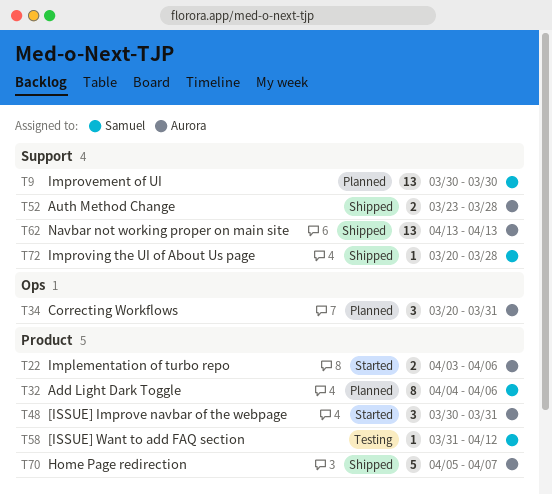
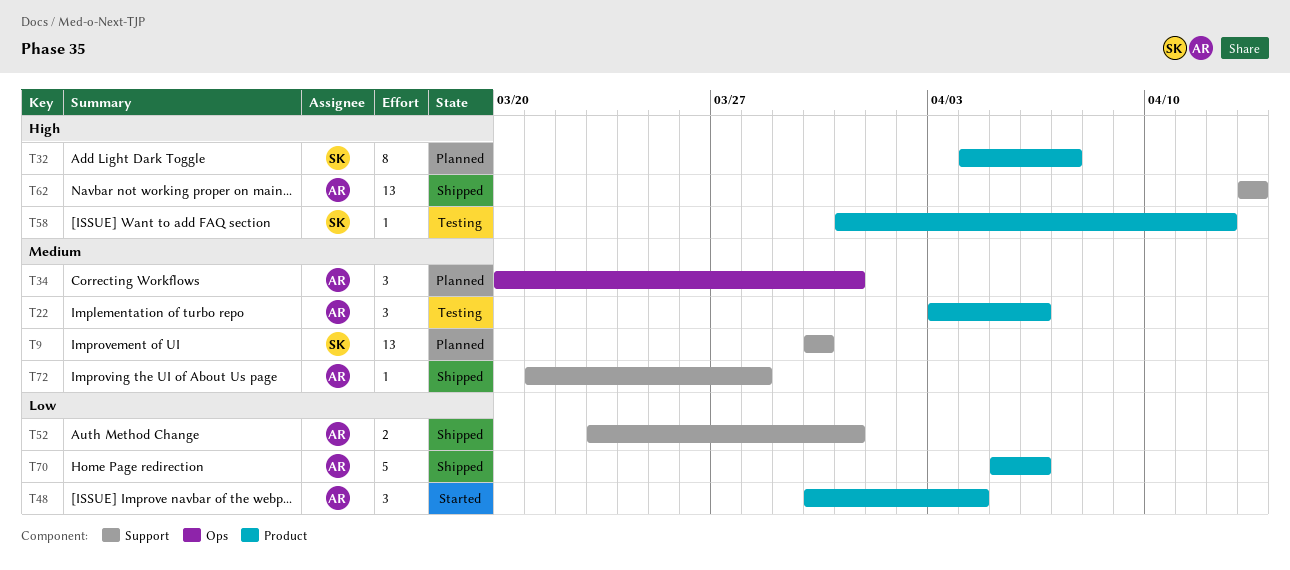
T22, status: Started -> Testing
T22, estimate: 2 -> 3
T32, due: Apr 6 -> Apr 7
T48, due: Mar 31 -> Apr 4
T52, due: Mar 28 -> Mar 31
T70, due: Apr 7 -> Apr 6
T72, owner: Samuel -> Aurora
T72, start: Mar 20 -> Mar 21

